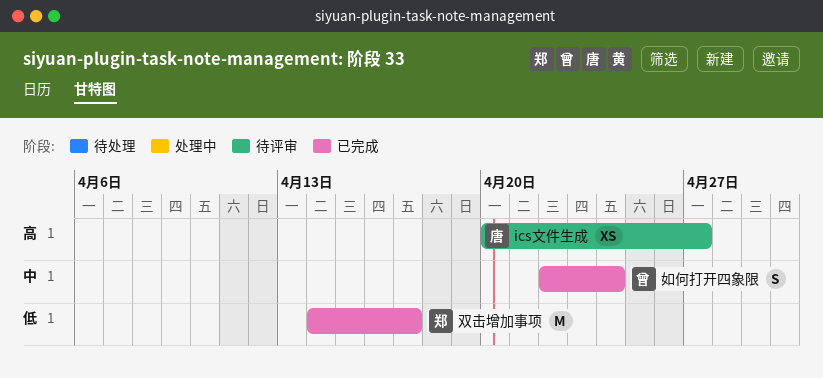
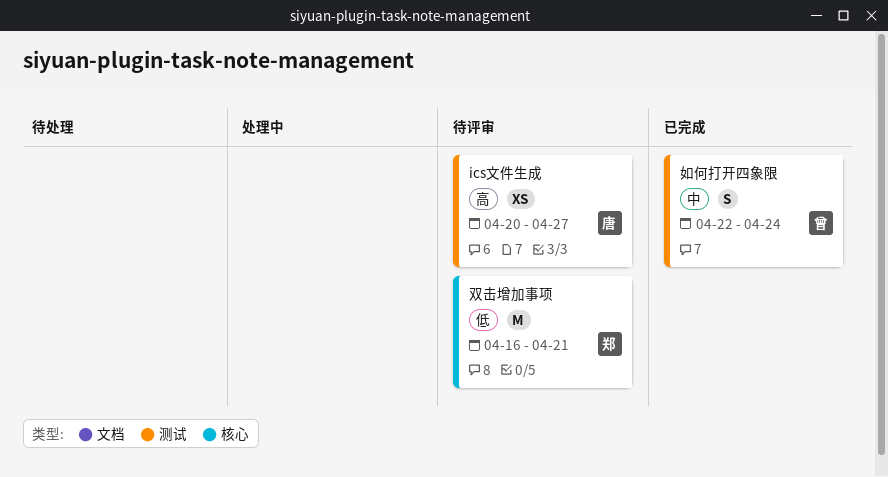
双击增加事项, status: 已完成 -> 待评审
双击增加事项, start: Apr 14 -> Apr 16
双击增加事项, due: Apr 17 -> Apr 21

